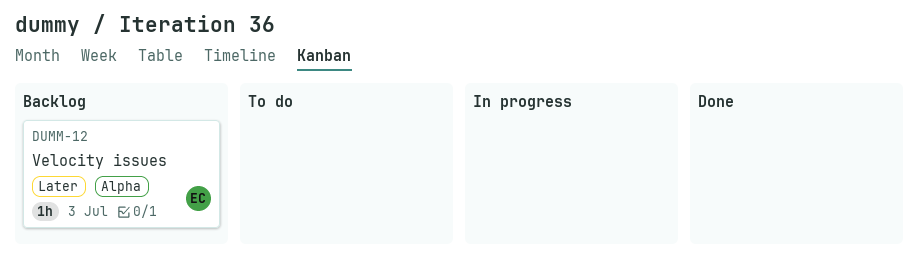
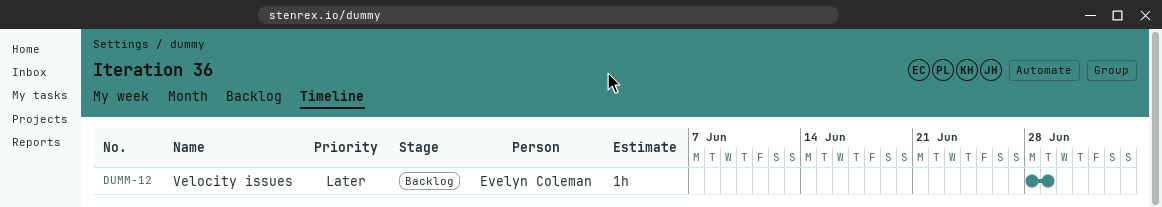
DUMM-12, due: Jul 3 -> Jun 29

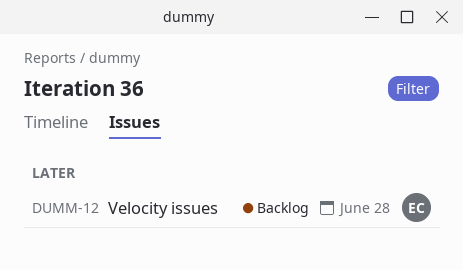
DUMM-12, due: Jun 29 -> Jun 28

